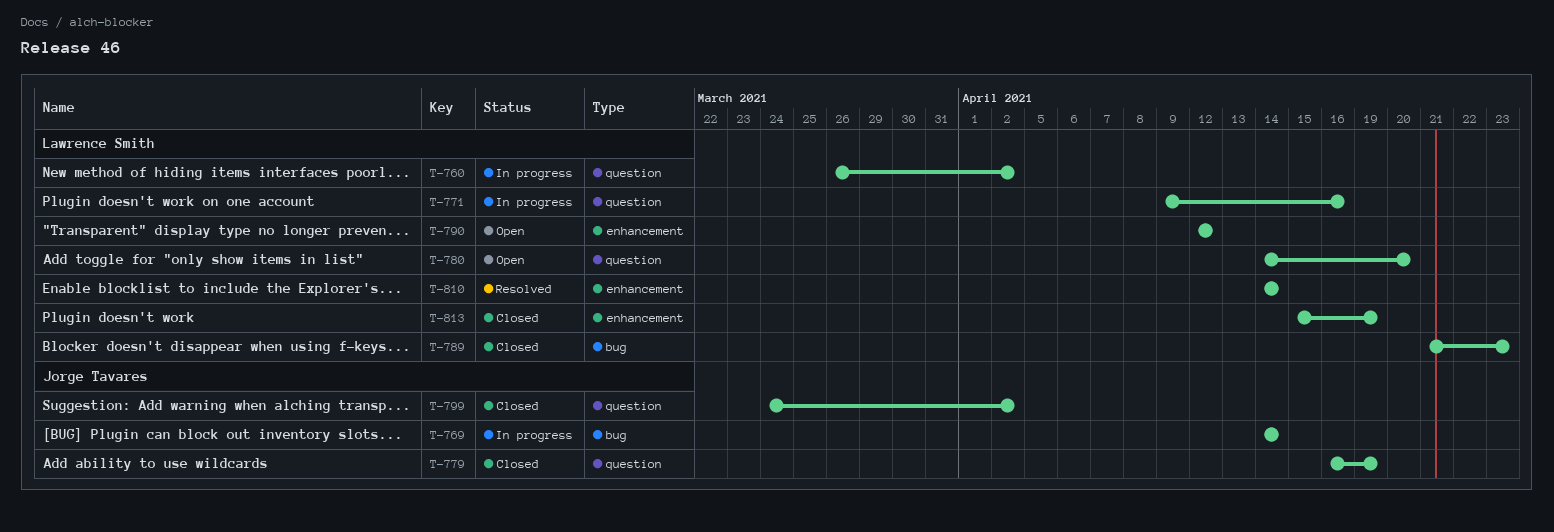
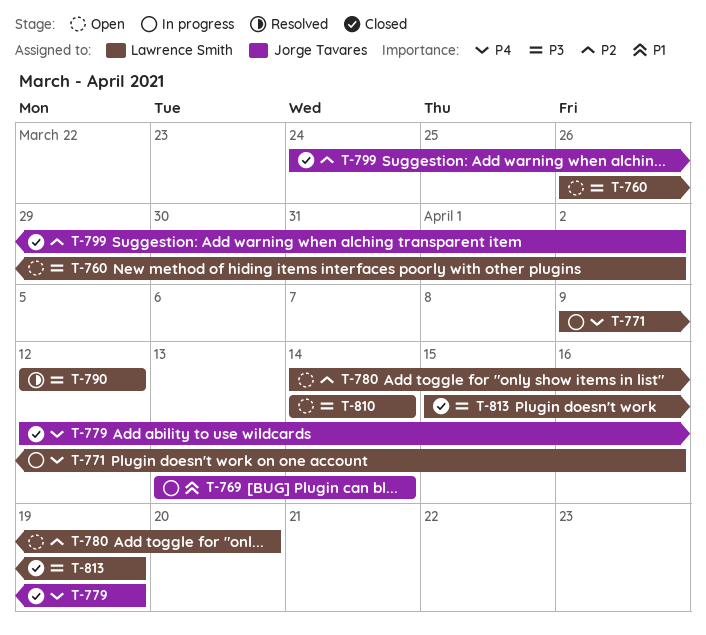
T-760, status: In progress -> Open
T-769, start: Apr 14 -> Apr 13
T-779, start: Apr 16 -> Apr 12
T-789: present -> none
T-790, status: Open -> Resolved
T-810, status: Resolved -> Open

